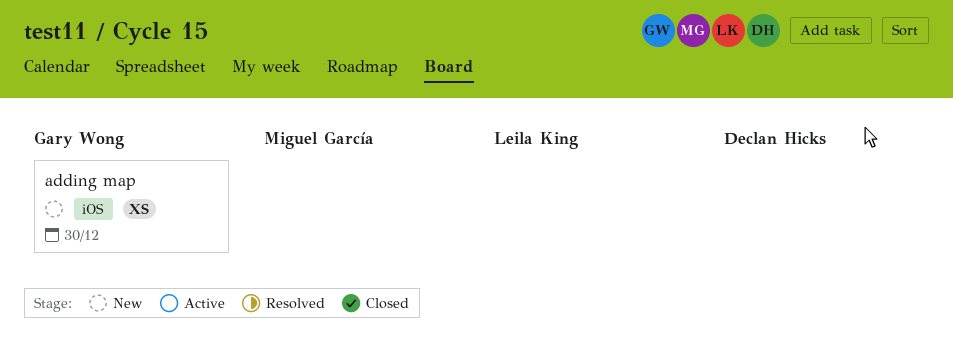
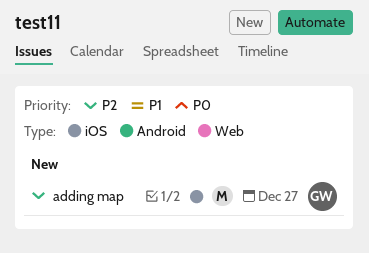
adding map, estimate: XS -> M
adding map, due: Dec 30 -> Dec 27

